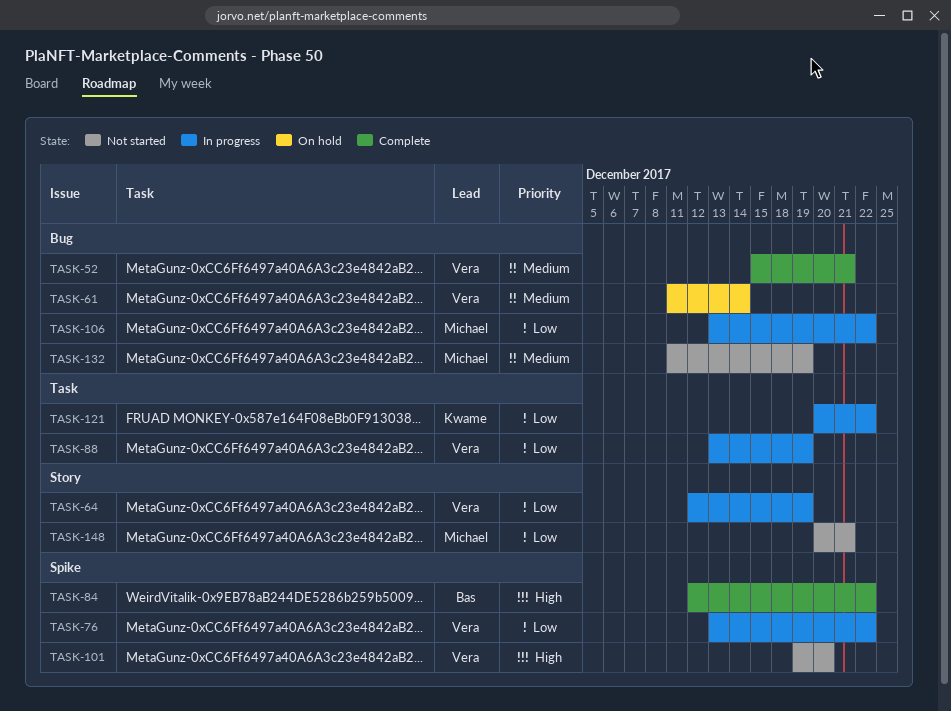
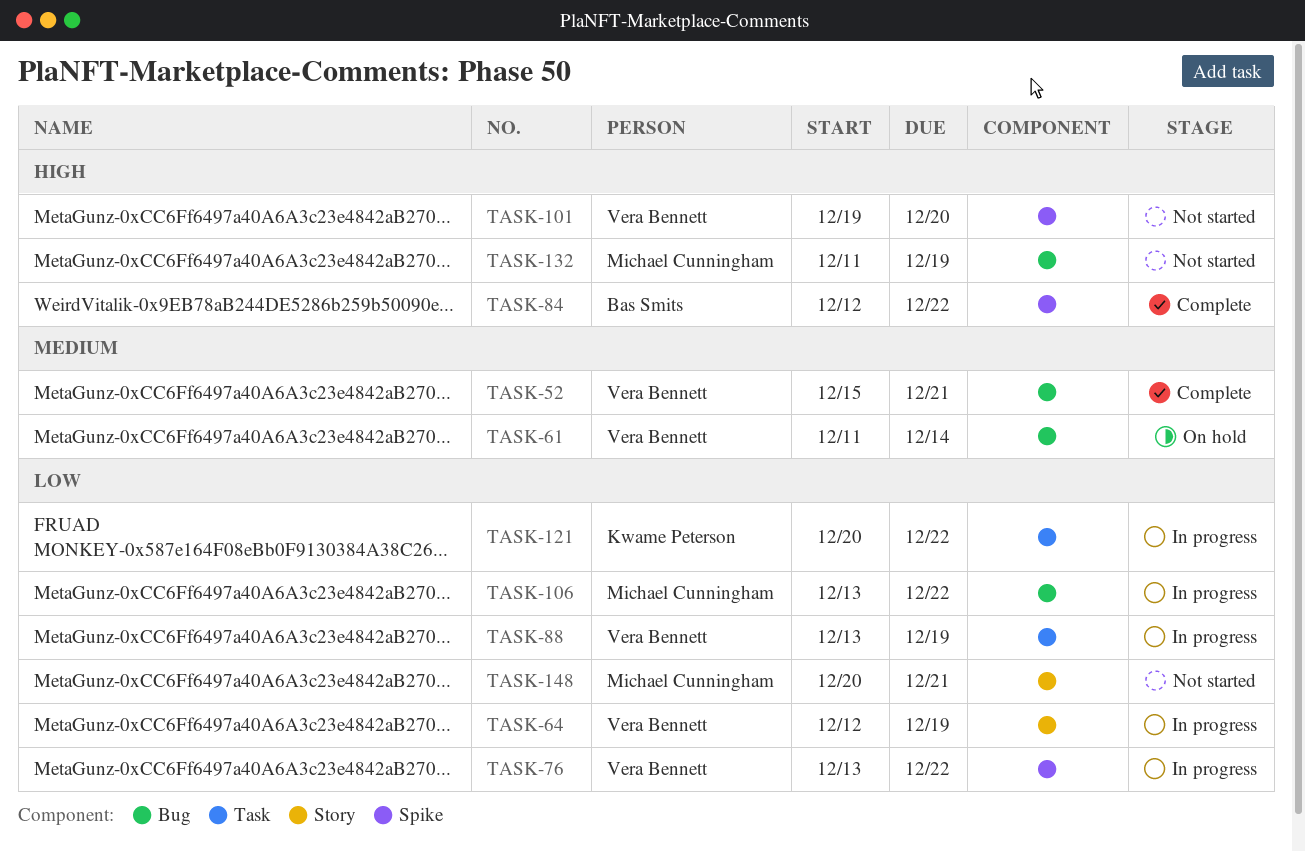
TASK-132, priority: Medium -> High

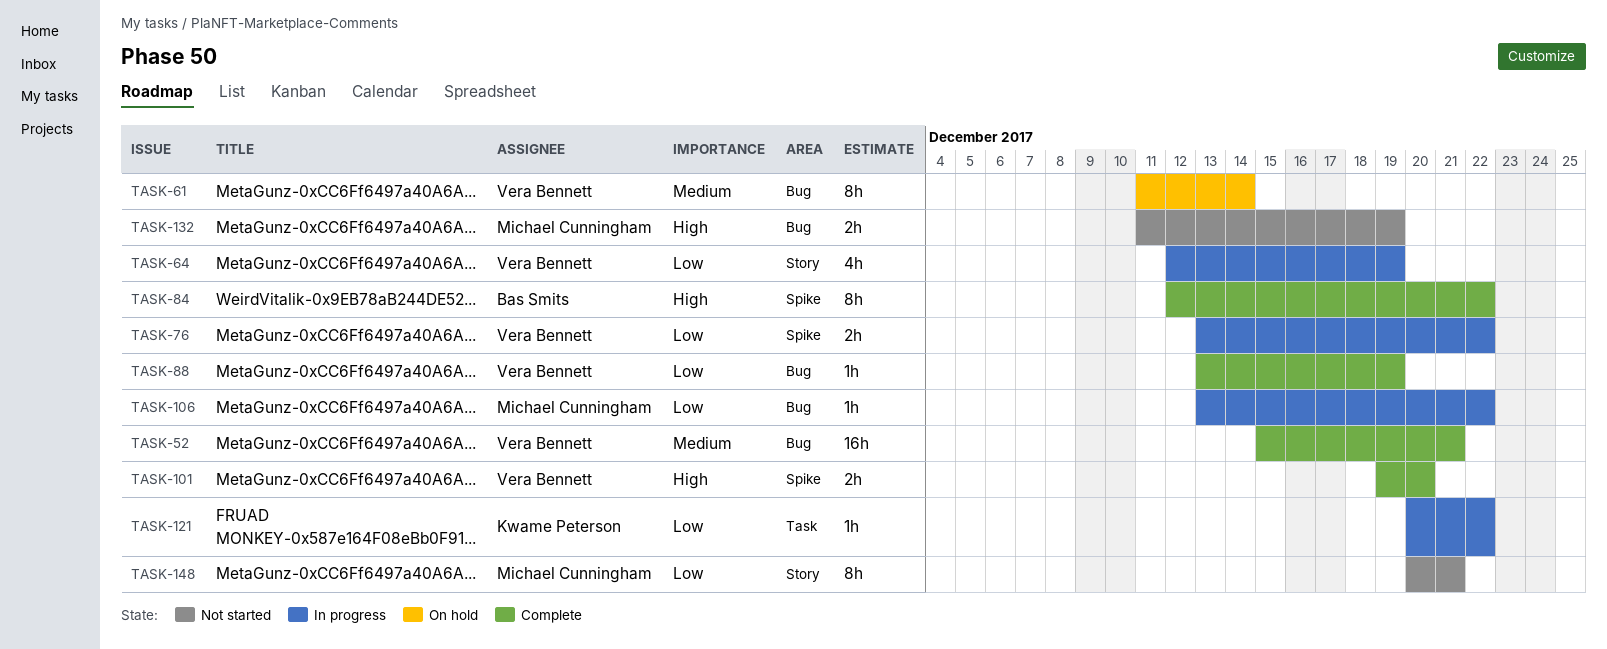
TASK-88, status: In progress -> Complete
TASK-88, label: Task -> Bug
TASK-101, status: Not started -> Complete

